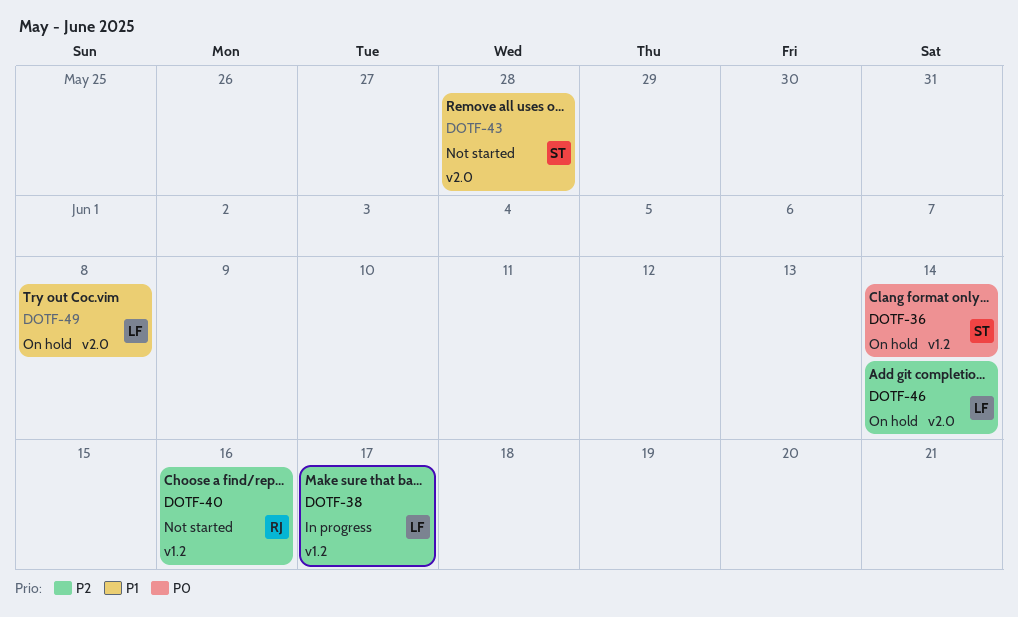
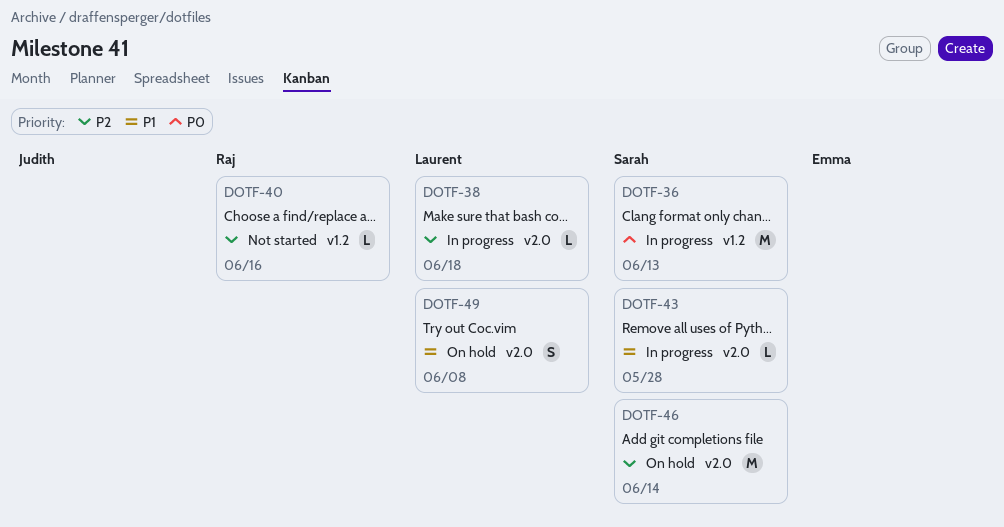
DOTF-36, status: On hold -> In progress
DOTF-36, due: Jun 14 -> Jun 13
DOTF-38, label: v1.2 -> v2.0
DOTF-38, due: Jun 17 -> Jun 18
DOTF-43, status: Not started -> In progress
DOTF-46, owner: Laurent -> Sarah

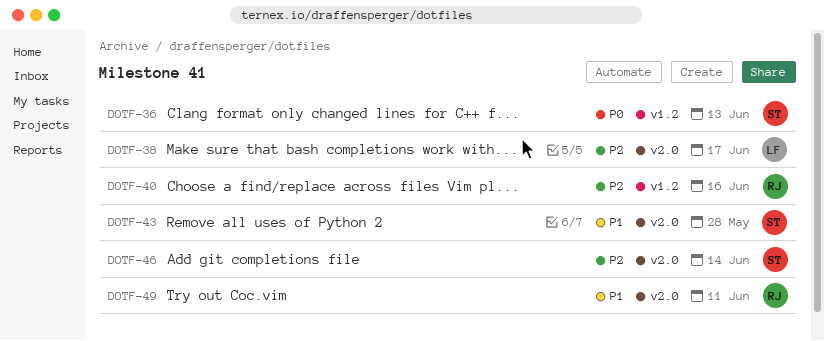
DOTF-38, due: Jun 18 -> Jun 17
DOTF-49, owner: Laurent -> Raj
DOTF-49, due: Jun 8 -> Jun 11

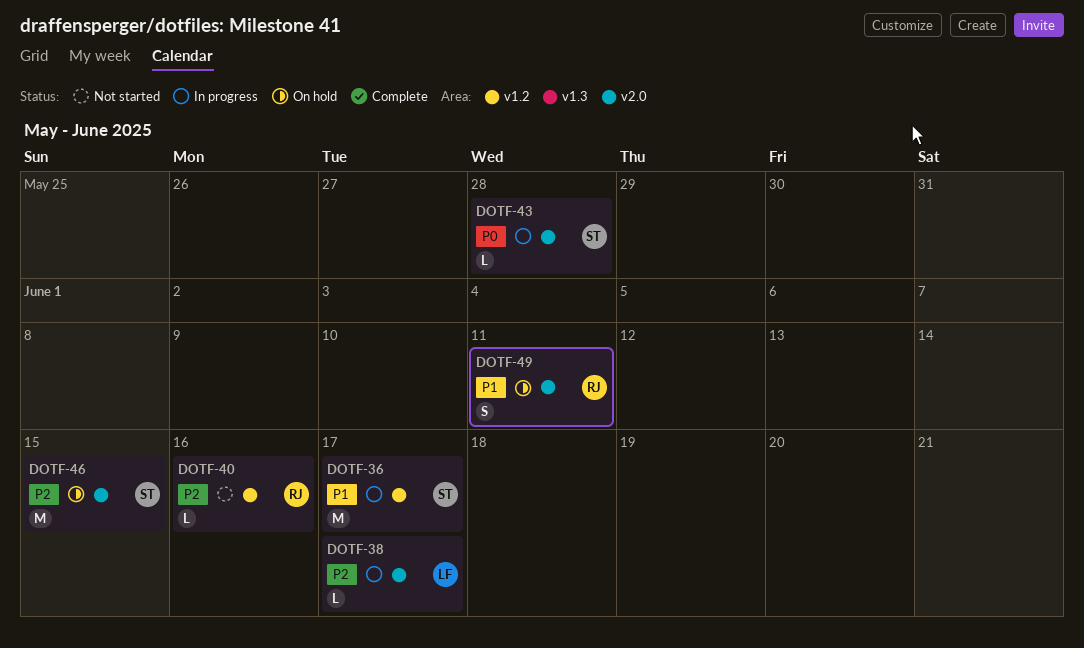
DOTF-36, priority: P0 -> P1
DOTF-36, due: Jun 13 -> Jun 17
DOTF-43, priority: P1 -> P0
DOTF-46, due: Jun 14 -> Jun 15

